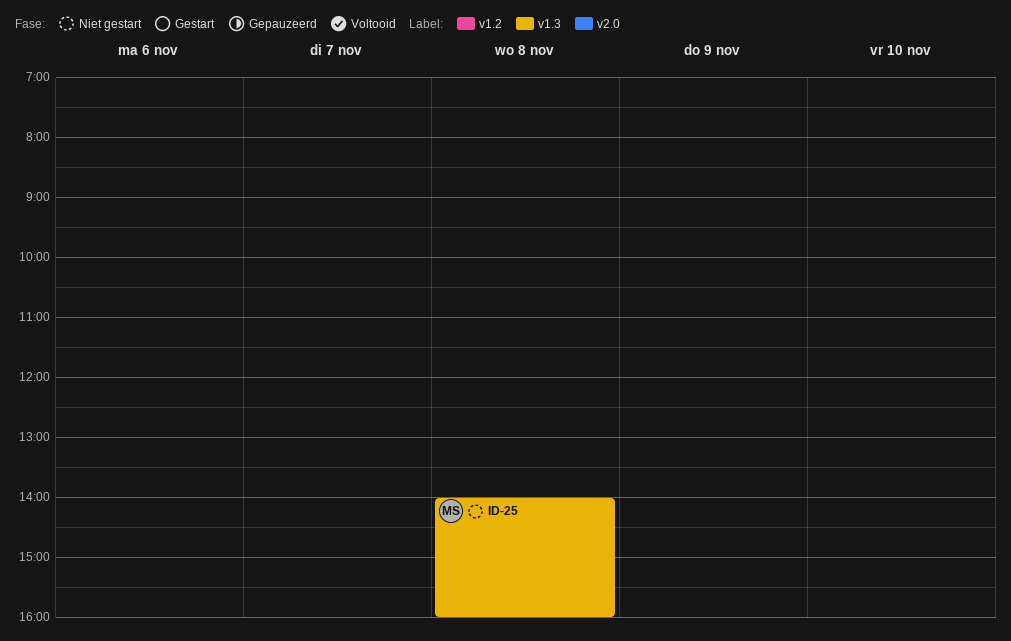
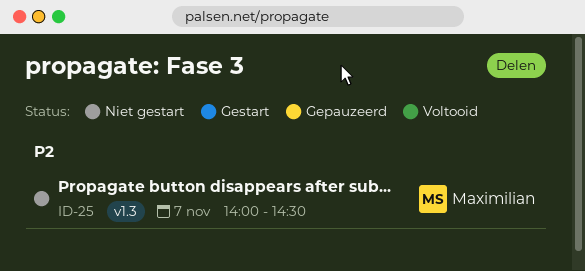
ID-25, day: Nov 8 -> Nov 7
ID-25, ends: 16:00 -> 14:30

